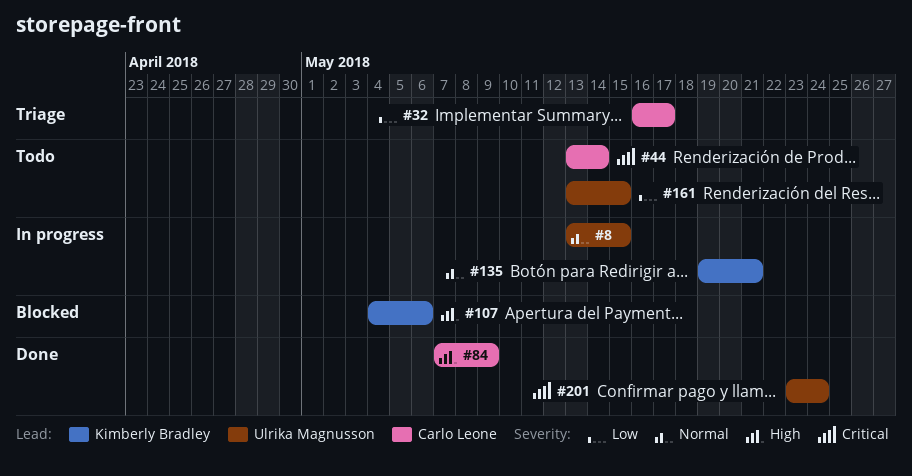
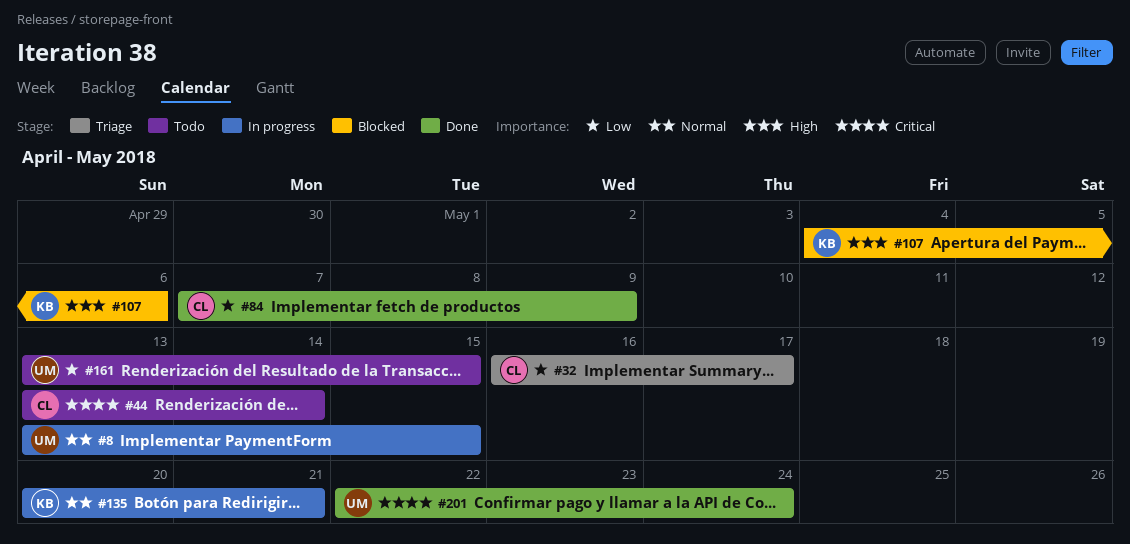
#84, priority: High -> Low
#135, start: May 19 -> May 20
#201, start: May 23 -> May 22

